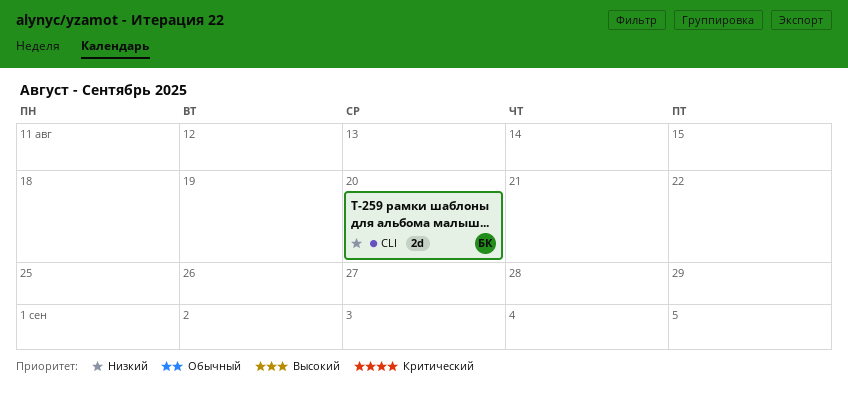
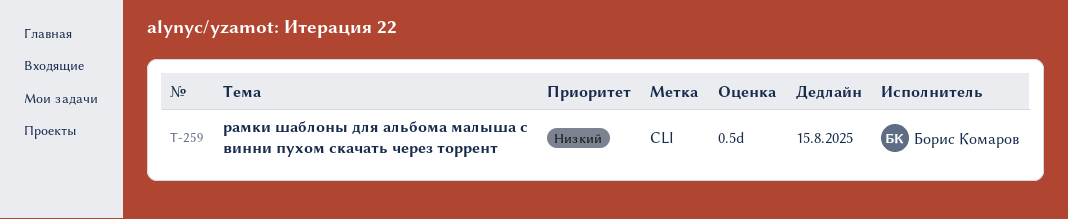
T-259, estimate: 2d -> 0.5d
T-259, due: Aug 20 -> Aug 15

